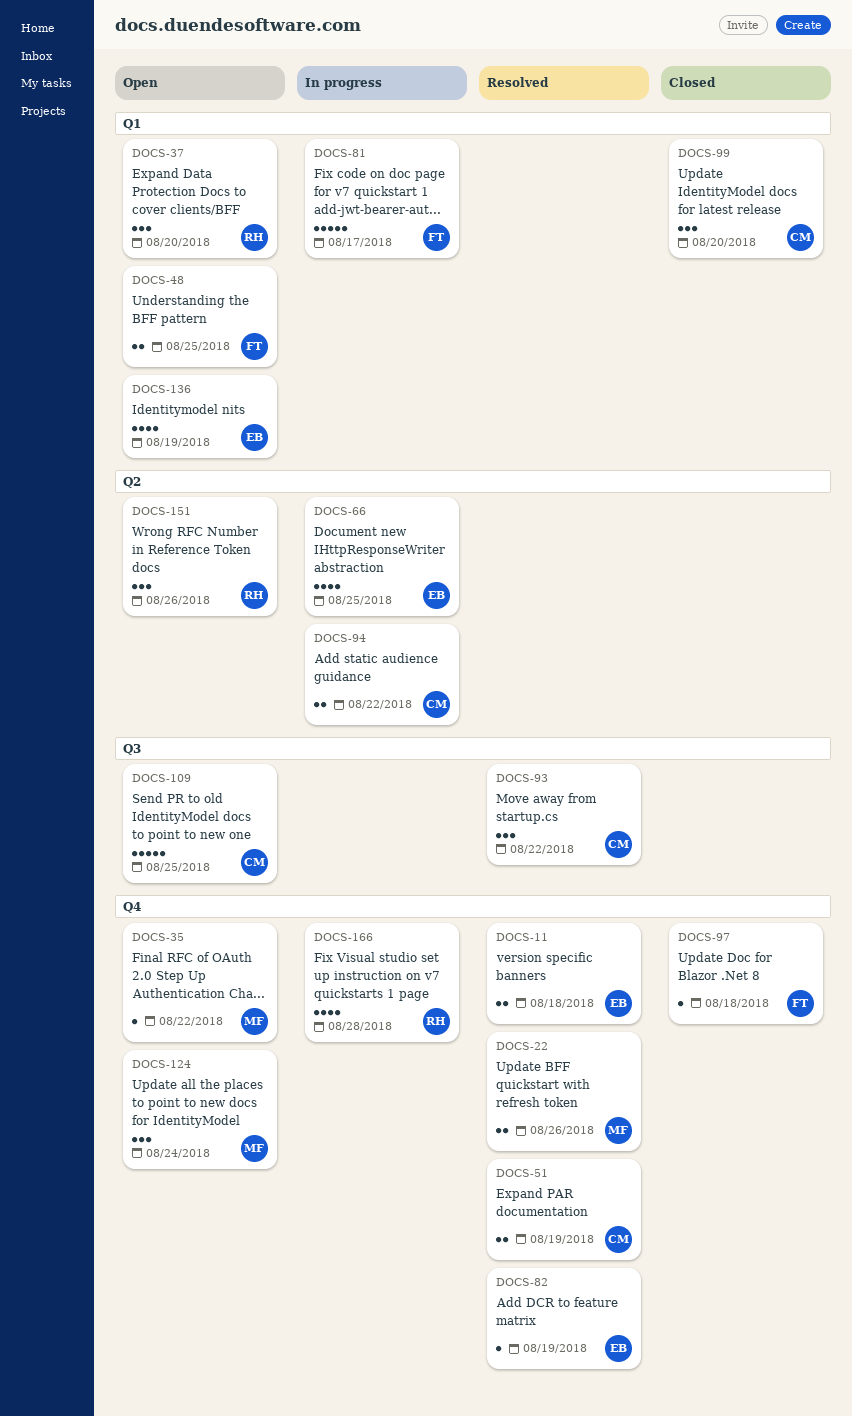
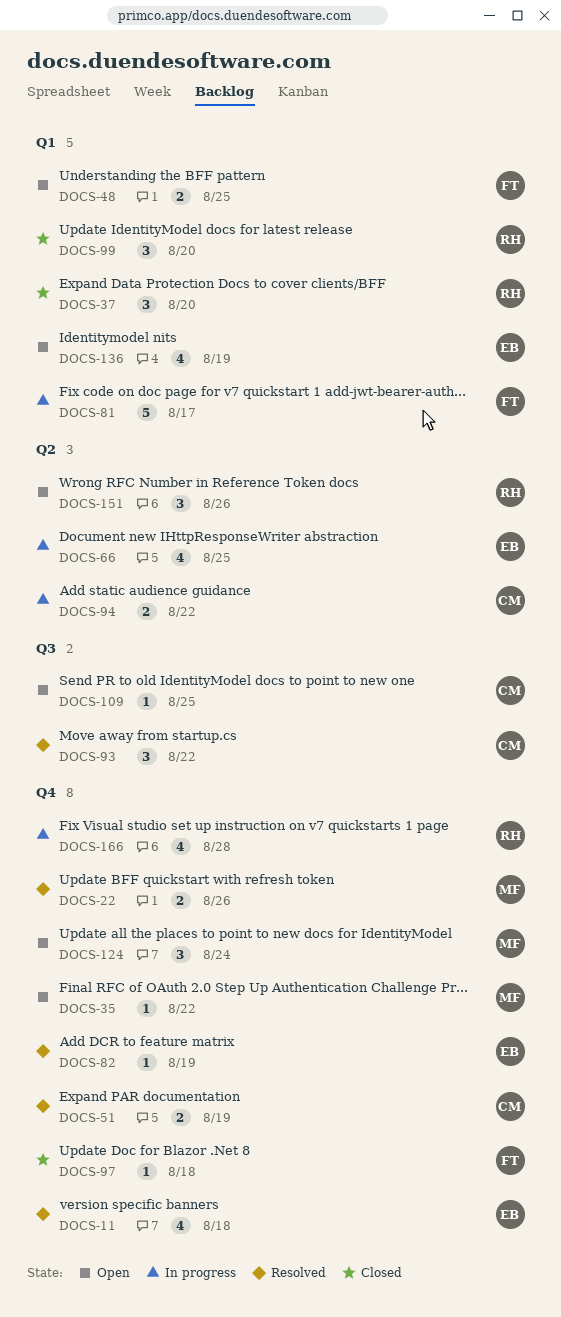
DOCS-11, estimate: 2 -> 4
DOCS-37, status: Open -> Closed
DOCS-99, owner: CM -> RH
DOCS-109, estimate: 5 -> 1

